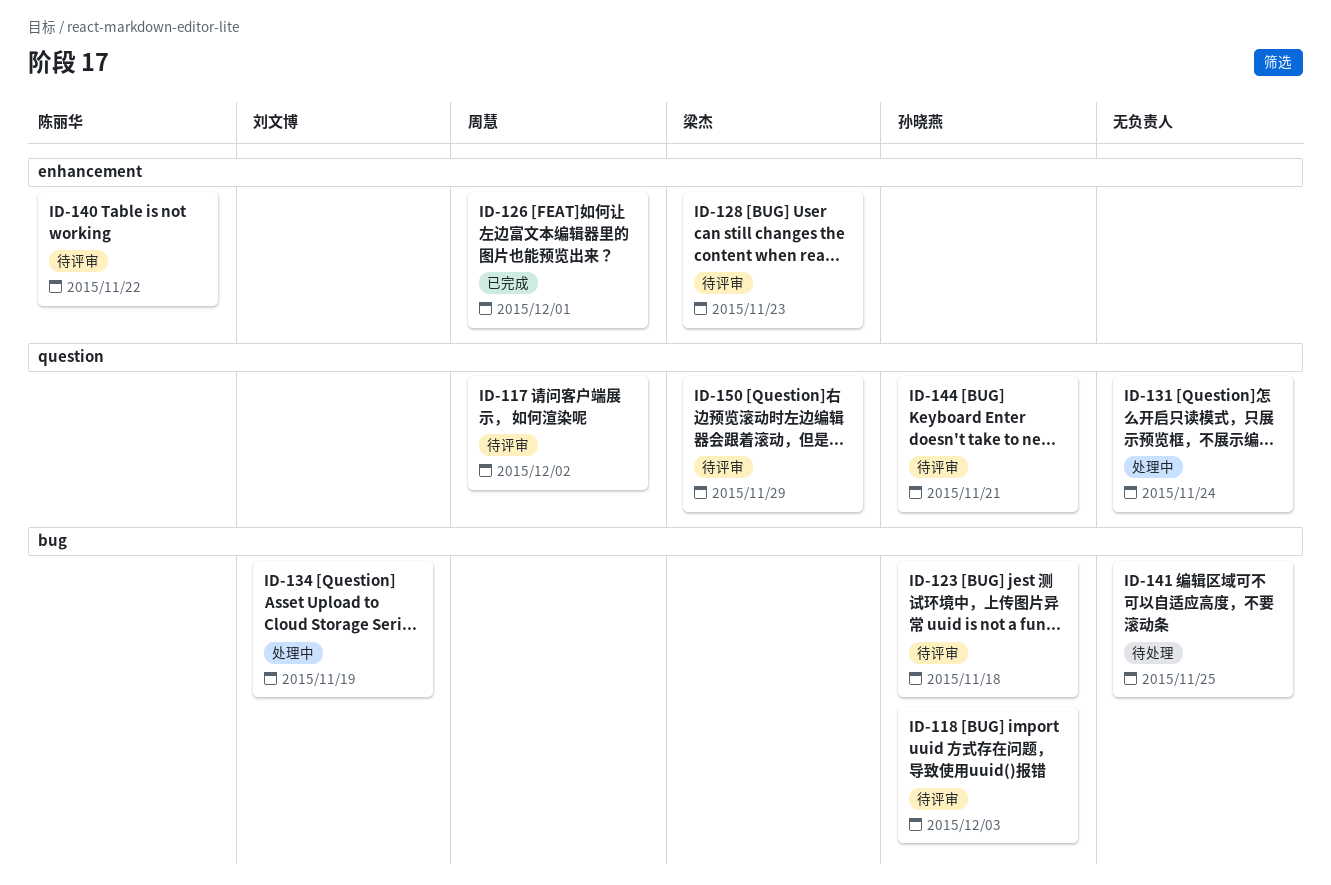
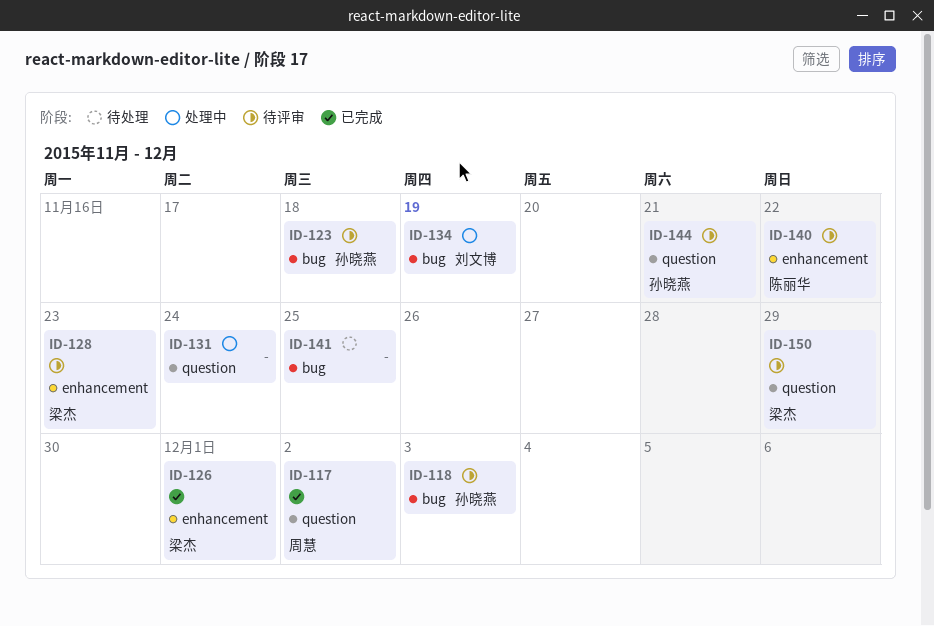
ID-117, status: 待评审 -> 已完成
ID-126, owner: 周慧 -> 梁杰

